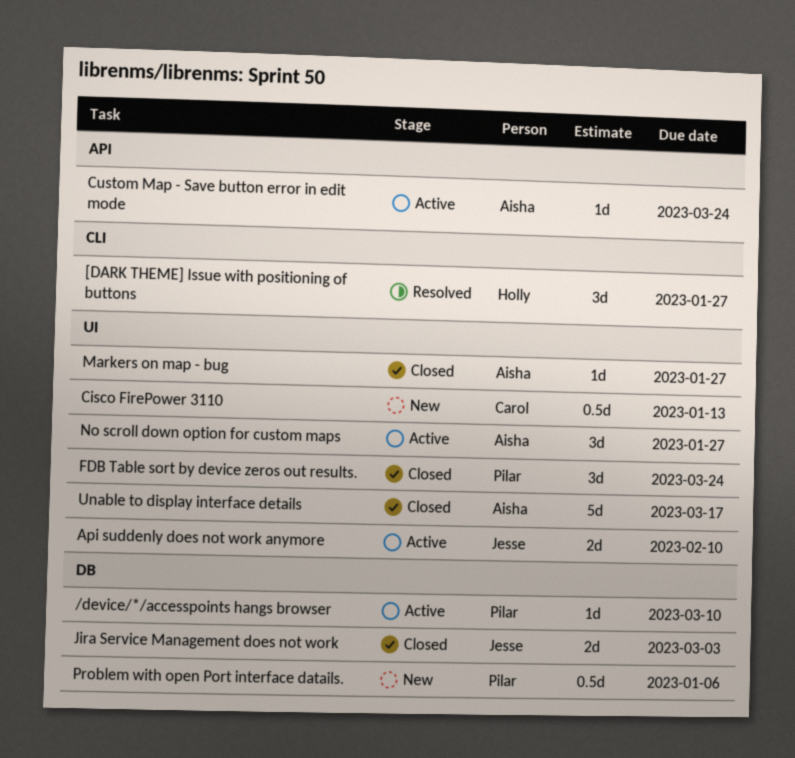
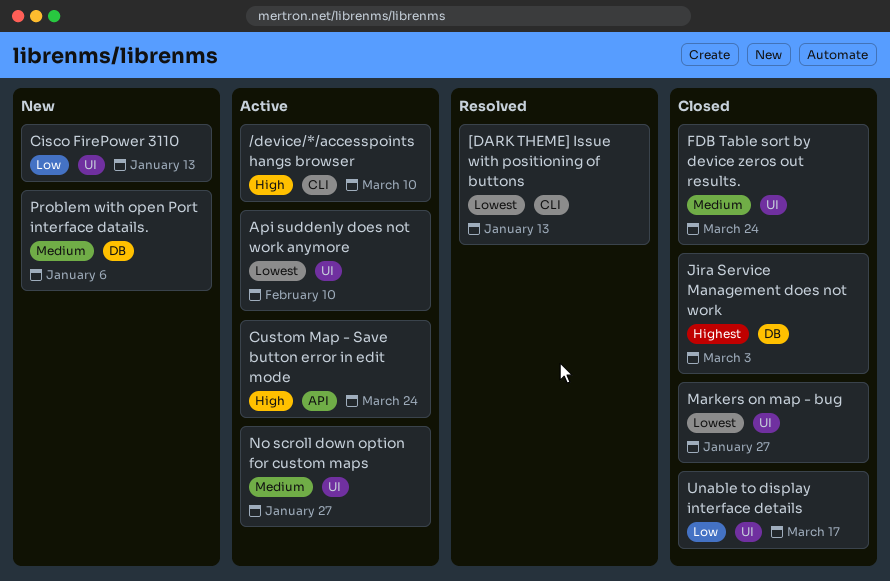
/device/*/accesspoints hangs browser, label: DB -> CLI
[DARK THEME] Issue with positioning of buttons, due: Jan 27 -> Jan 13

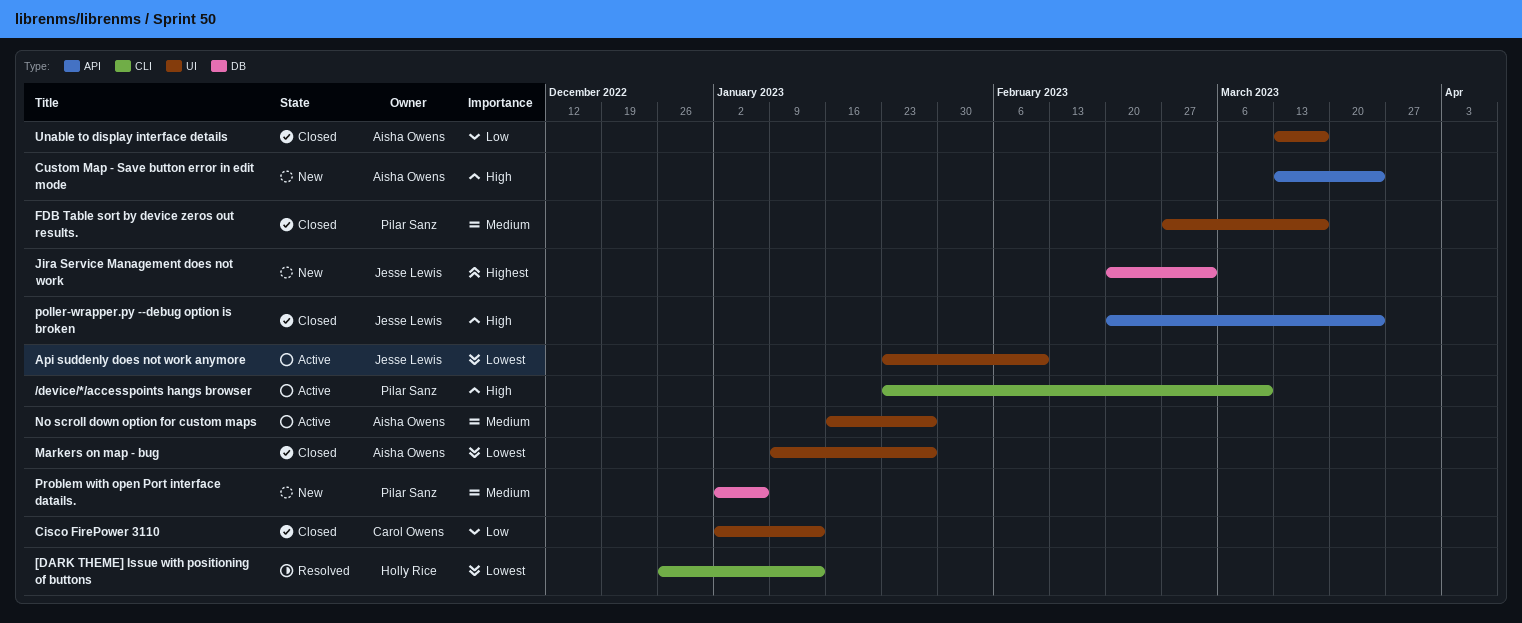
Cisco FirePower 3110, status: New -> Closed
Custom Map - Save button error in edit mode, status: Active -> New
FDB Table sort by device zeros out results., due: Mar 24 -> Mar 17
Jira Service Management does not work, status: Closed -> New
poller-wrapper.py --debug option is broken: none -> present

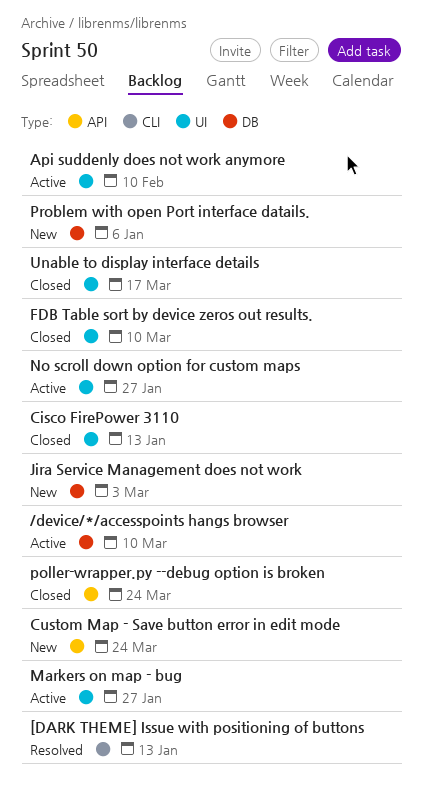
/device/*/accesspoints hangs browser, label: CLI -> DB
FDB Table sort by device zeros out results., due: Mar 17 -> Mar 10
Markers on map - bug, status: Closed -> Active

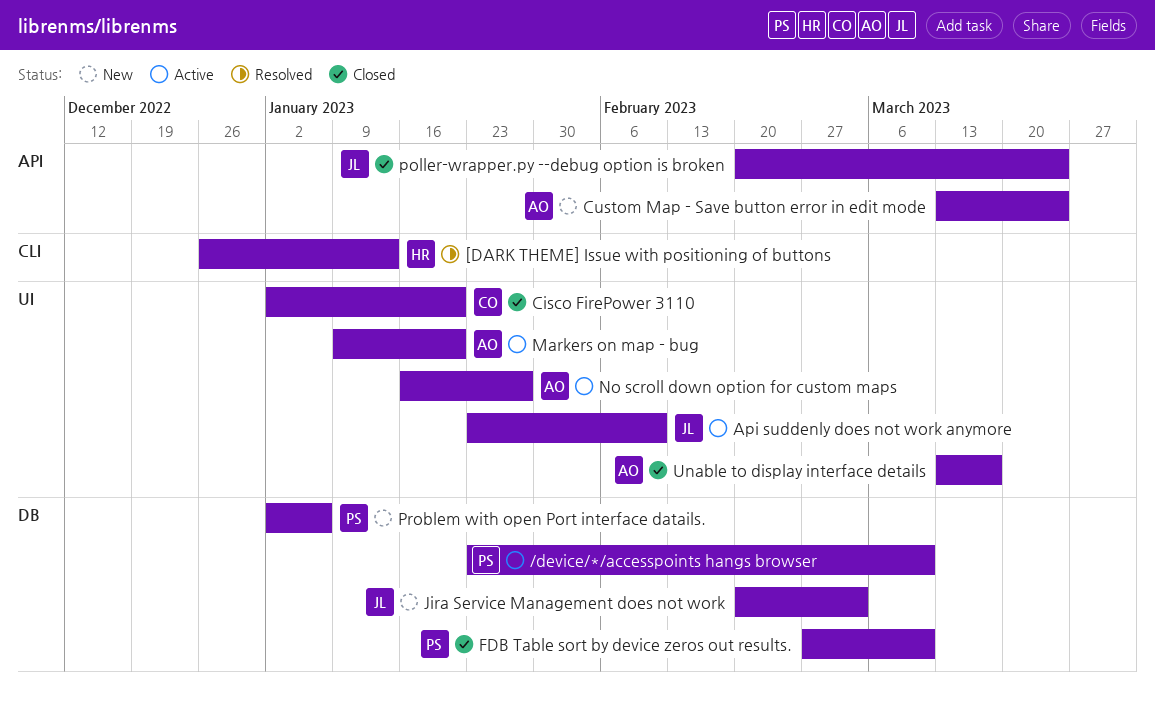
Cisco FirePower 3110, due: Jan 13 -> Jan 20
FDB Table sort by device zeros out results., label: UI -> DB
Markers on map - bug, due: Jan 27 -> Jan 20

